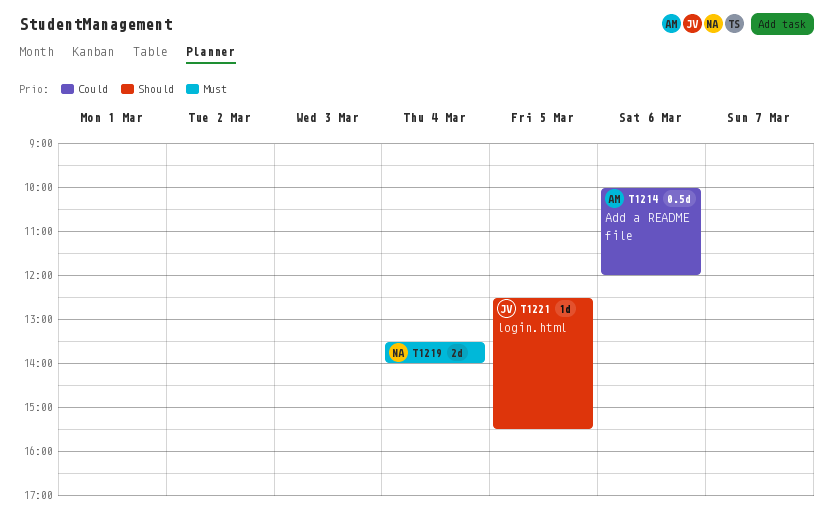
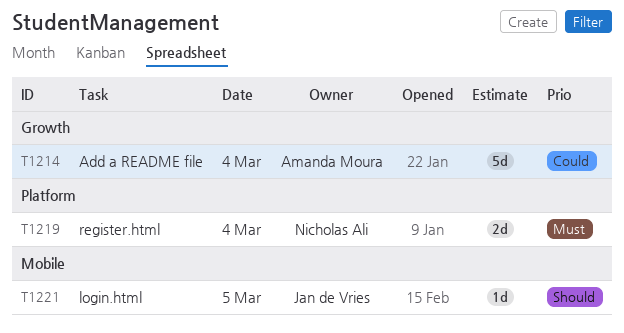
T1214, estimate: 0.5d -> 5d
T1214, day: Mar 6 -> Mar 4

